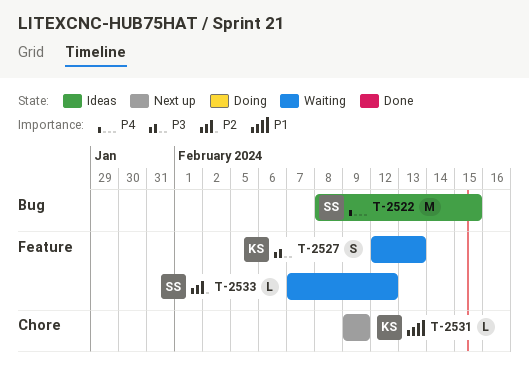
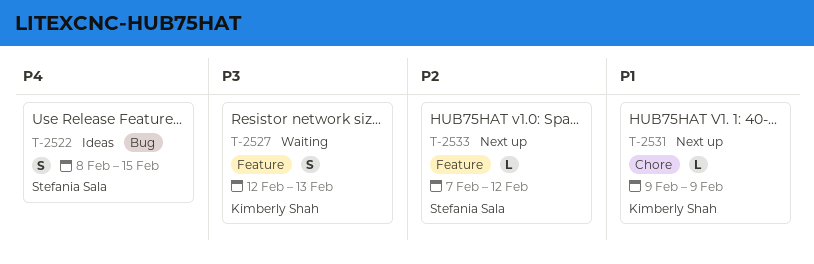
T-2522, estimate: M -> S
T-2533, status: Waiting -> Next up

